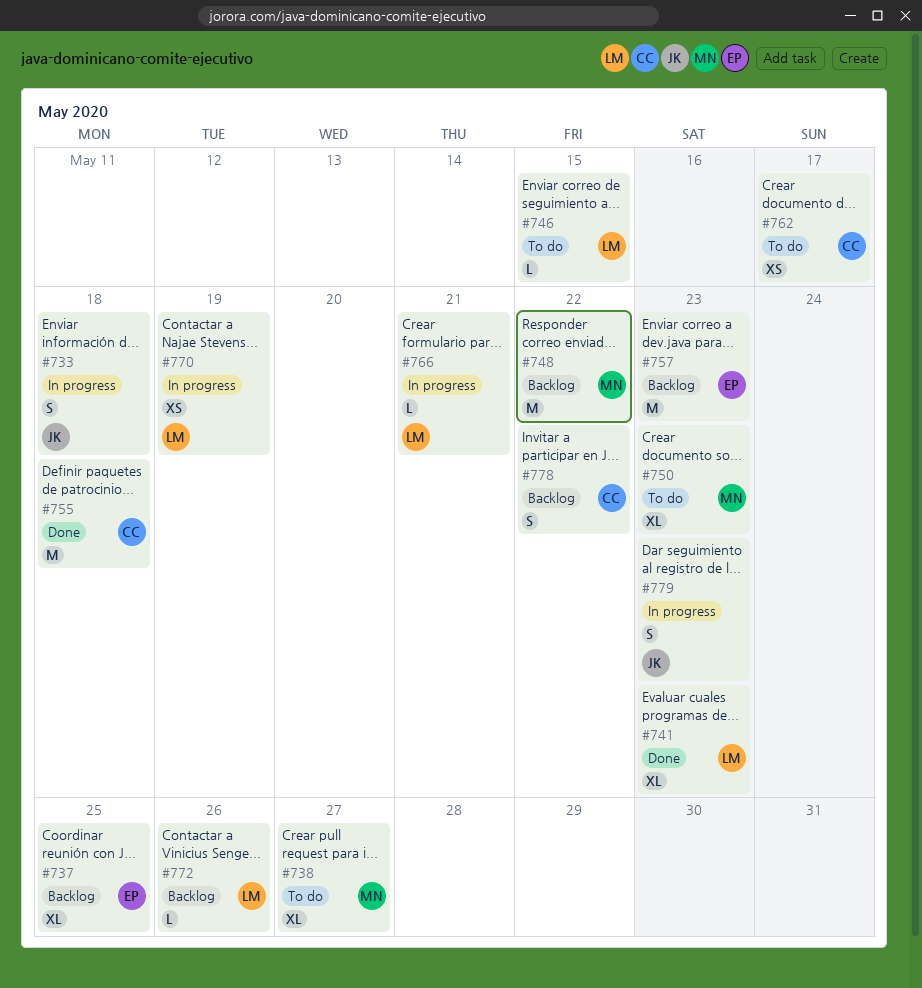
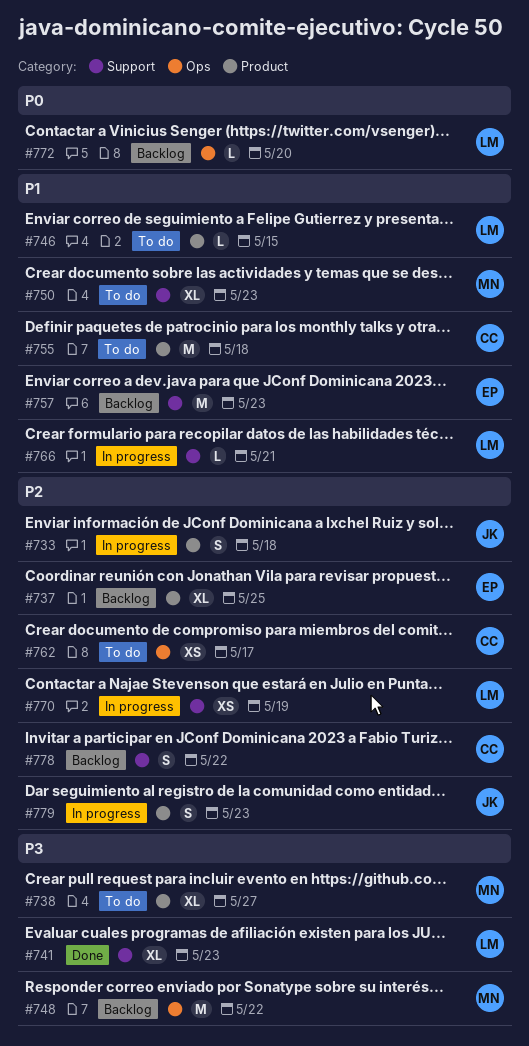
#755, status: Done -> To do
#772, due: May 26 -> May 20

